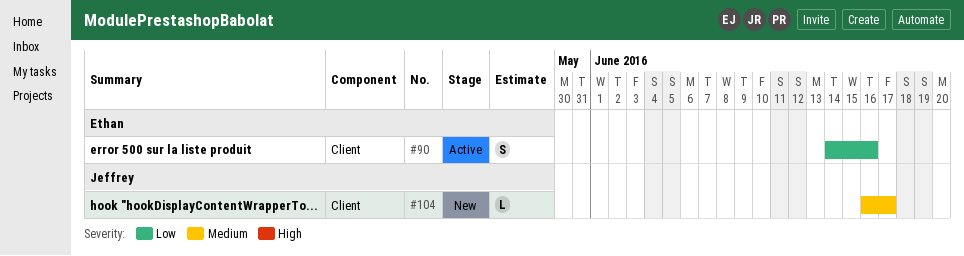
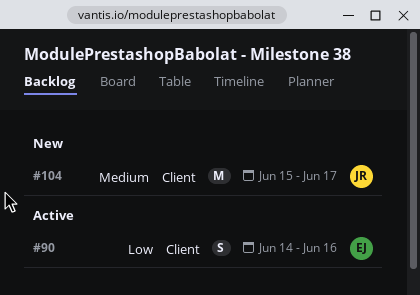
#104, estimate: L -> M
#104, start: Jun 16 -> Jun 15

